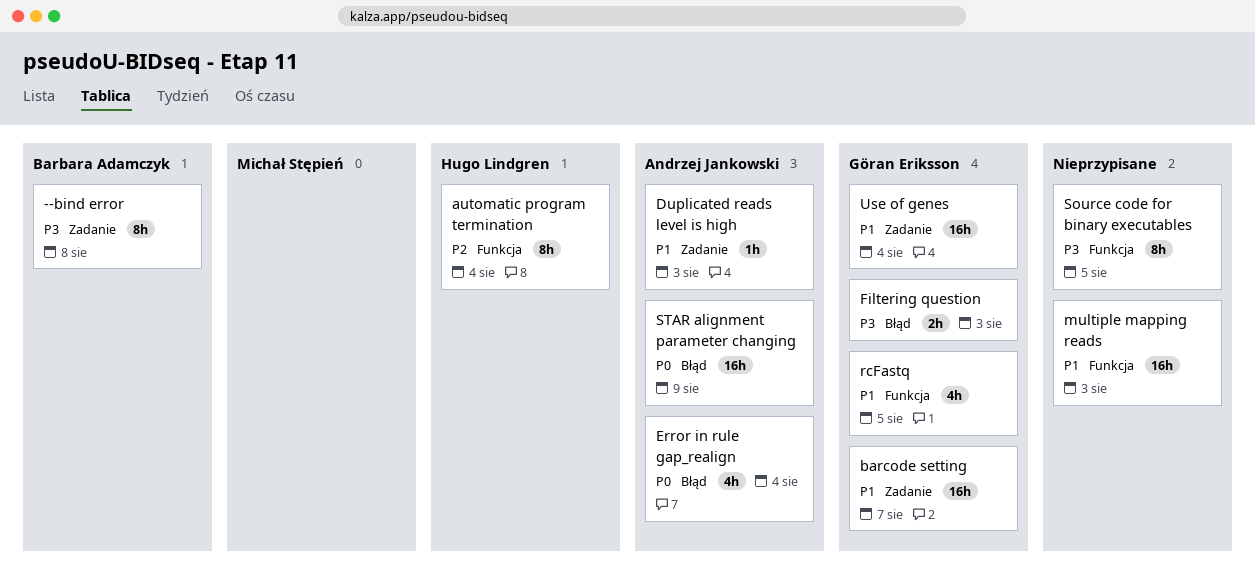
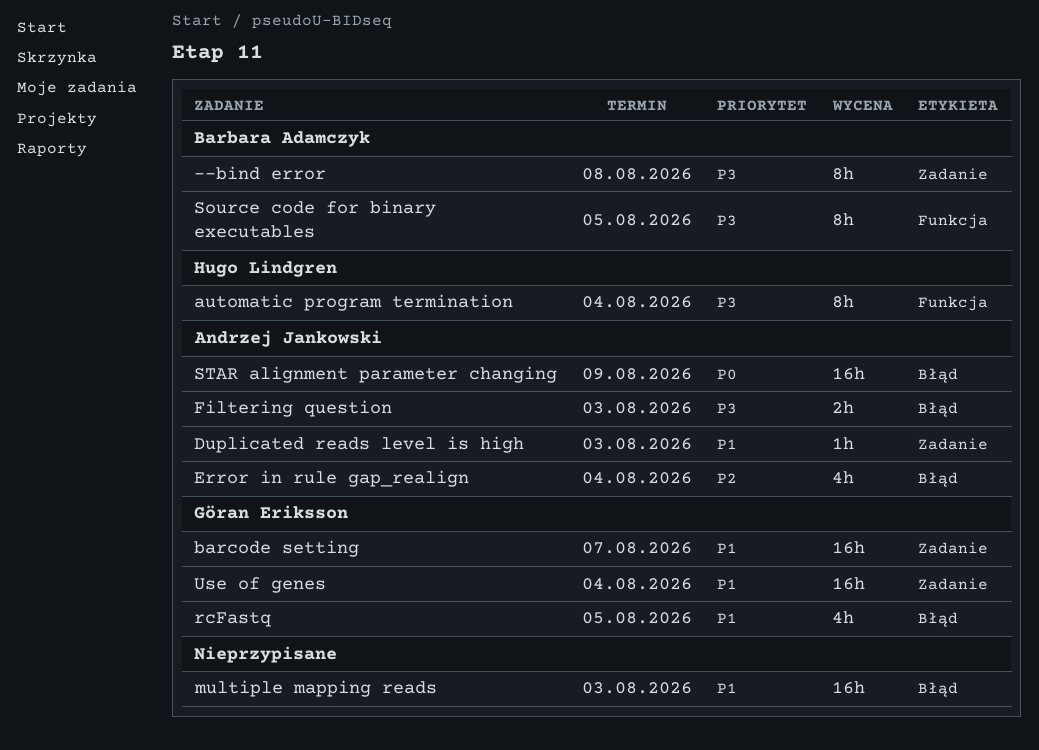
automatic program termination, priority: P2 -> P3
Error in rule gap_realign, priority: P0 -> P2
Filtering question, owner: Göran Eriksson -> Andrzej Jankowski
multiple mapping reads, label: Funkcja -> Błąd
rcFastq, label: Funkcja -> Błąd
Source code for binary executables, owner: none -> Barbara Adamczyk

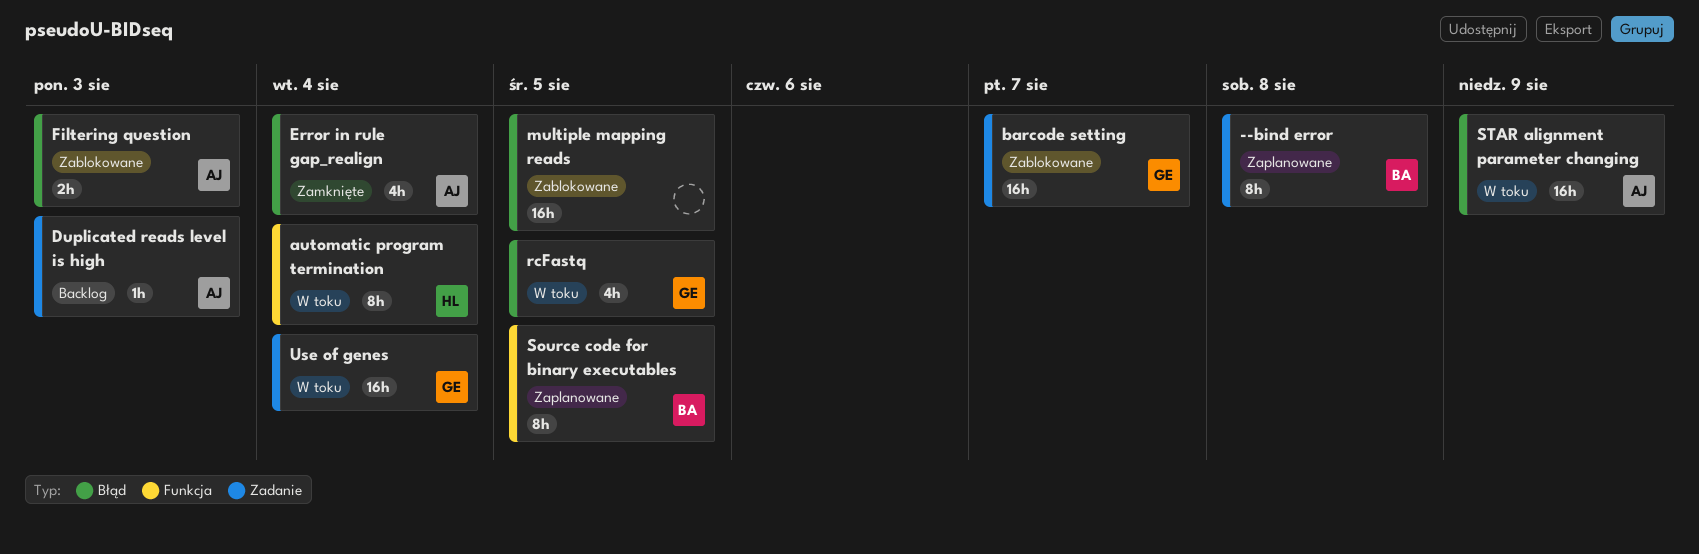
multiple mapping reads, due: Aug 3 -> Aug 5

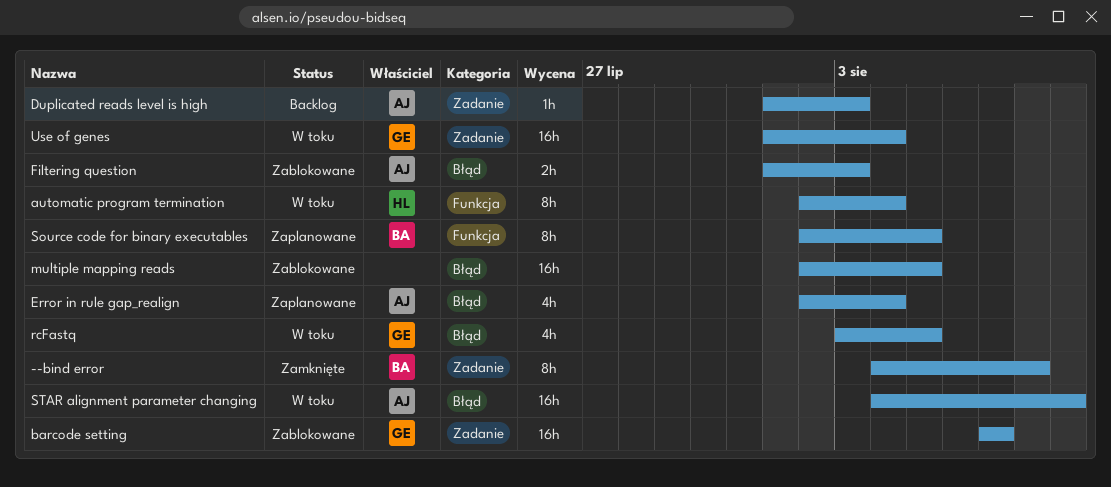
--bind error, status: Zaplanowane -> Zamknięte
Error in rule gap_realign, status: Zamknięte -> Zaplanowane

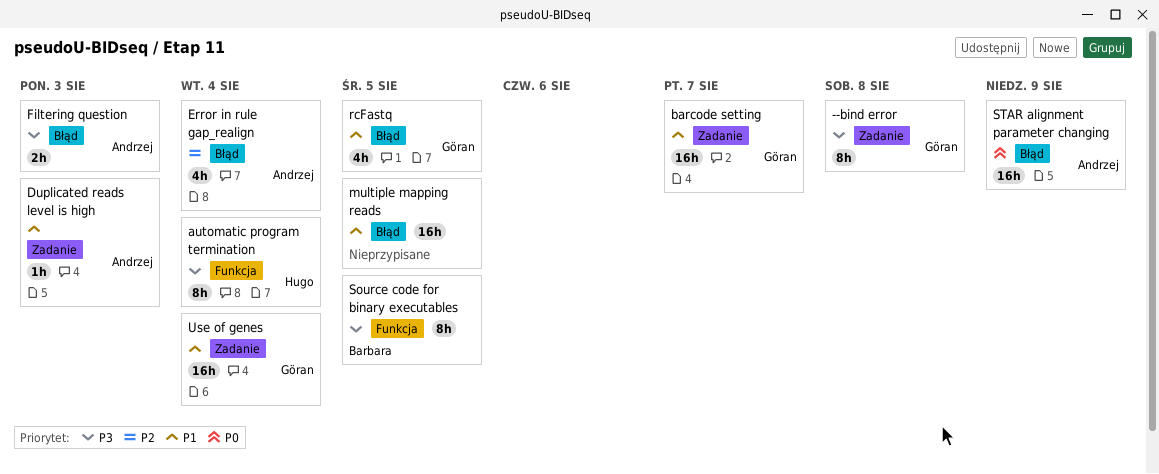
--bind error, owner: Barbara -> Göran

